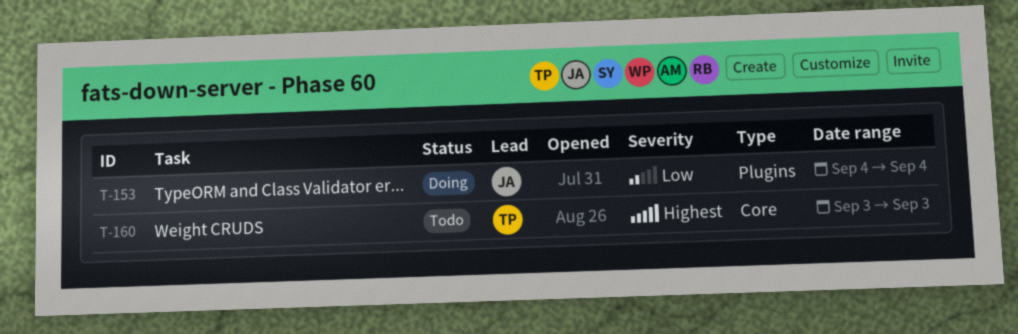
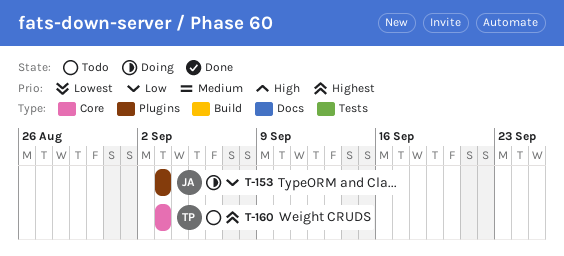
T-153, start: Sep 4 -> Sep 3
T-153, due: Sep 4 -> Sep 3

